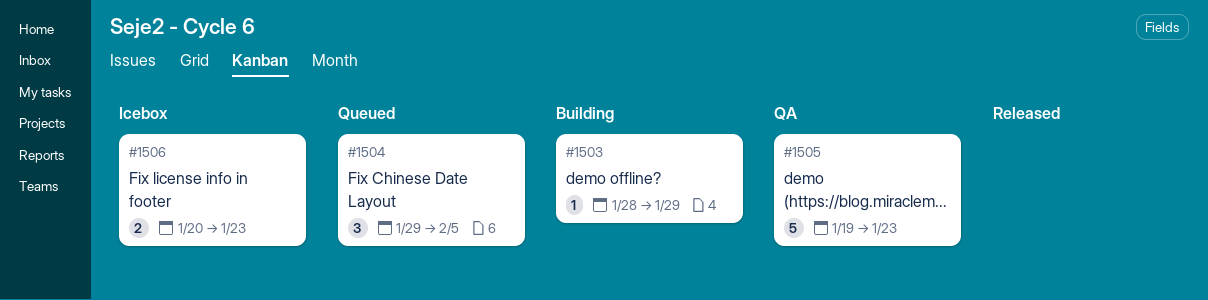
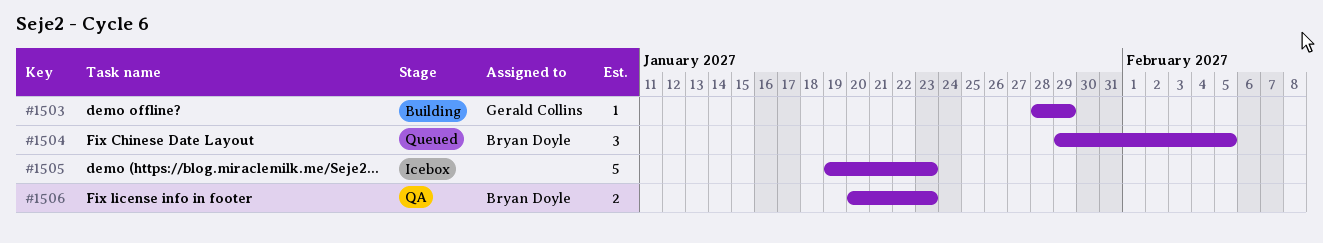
#1505, status: QA -> Icebox
#1506, status: Icebox -> QA

